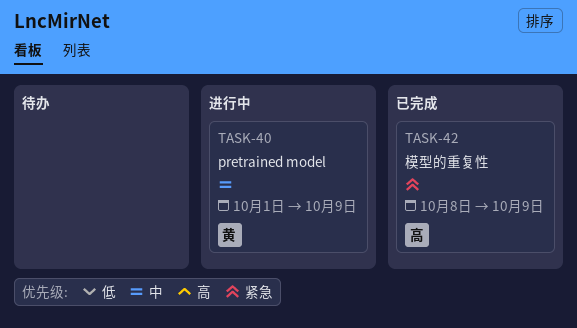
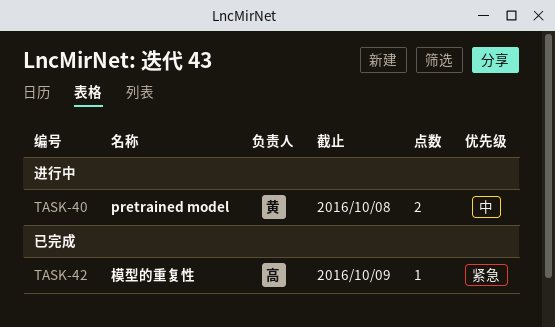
TASK-40, due: Oct 9 -> Oct 8

